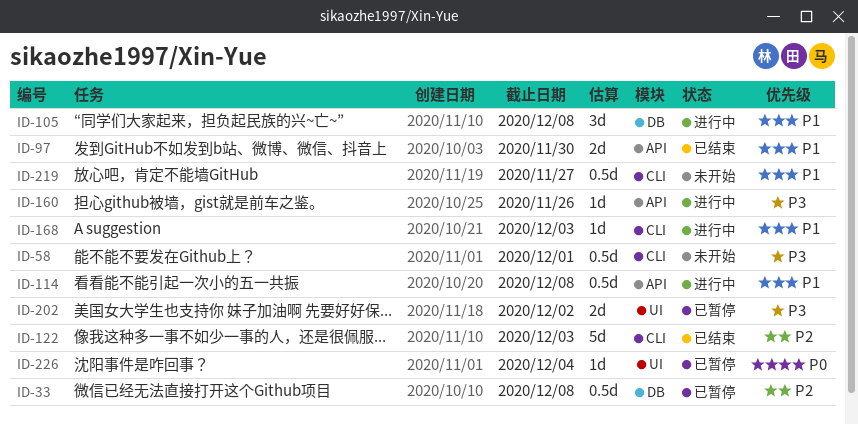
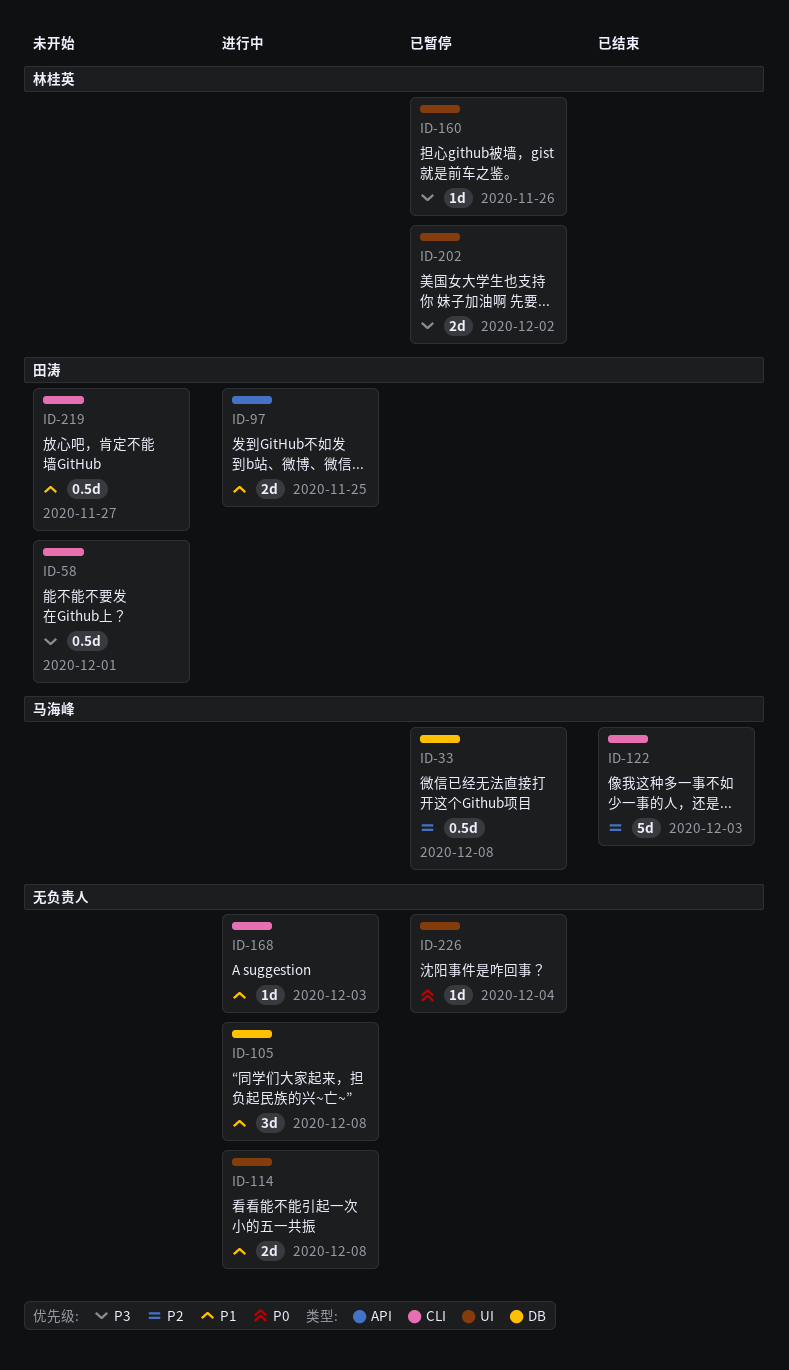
ID-97, status: 已结束 -> 进行中
ID-97, due: Nov 30 -> Nov 25
ID-114, label: API -> UI
ID-114, estimate: 0.5d -> 2d
ID-160, status: 进行中 -> 已暂停
ID-160, label: API -> UI

